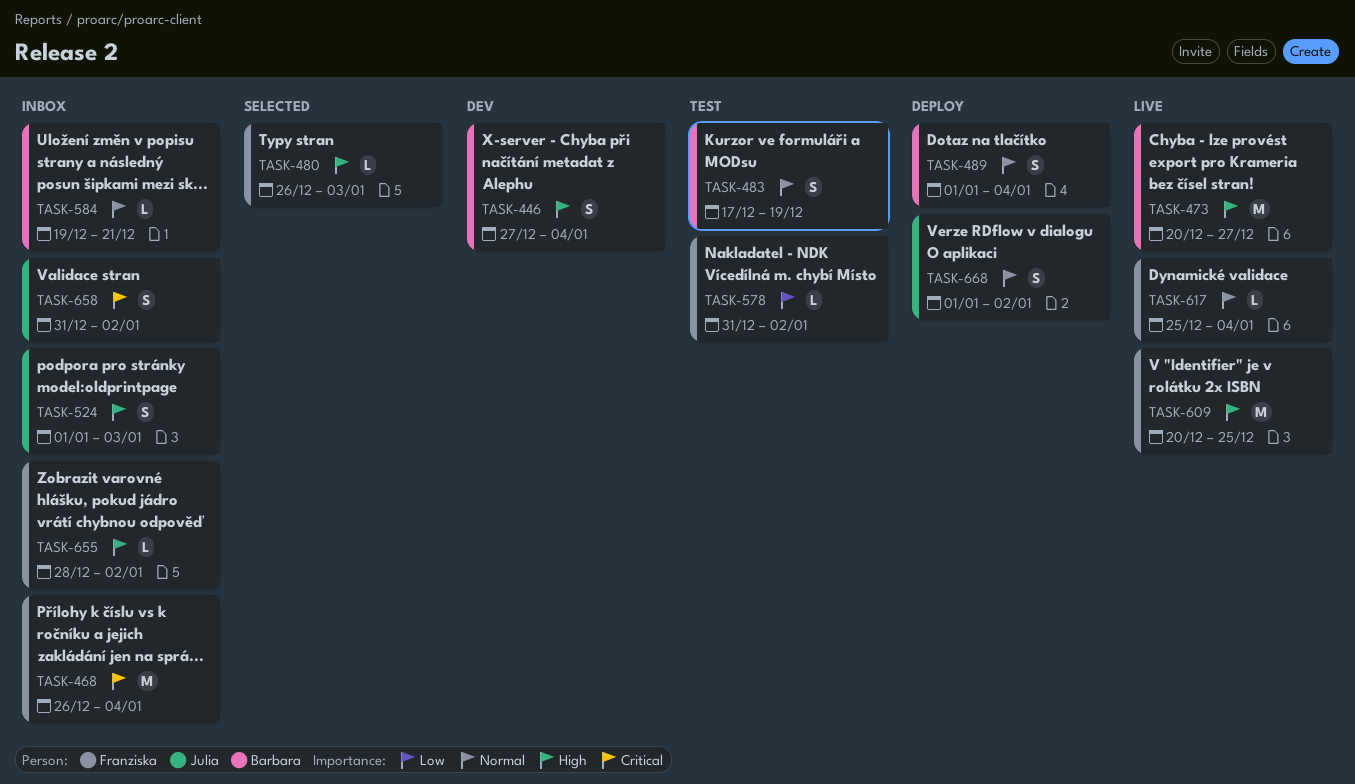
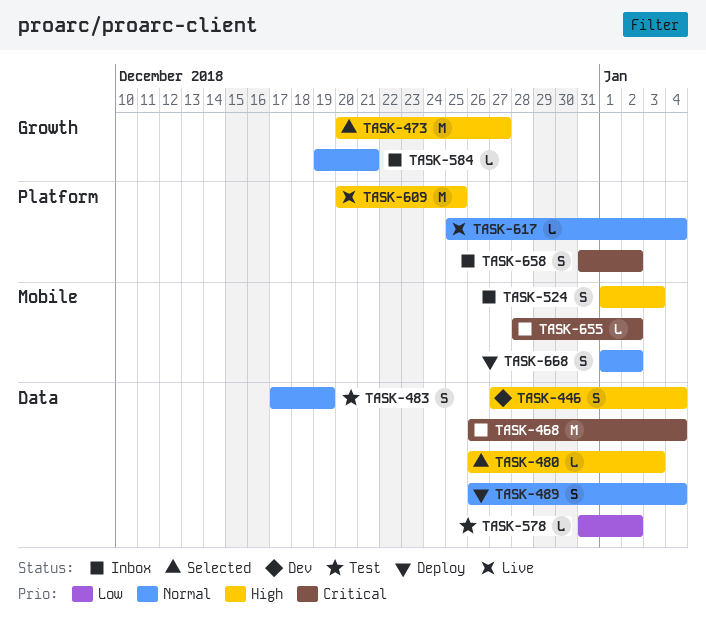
TASK-473, status: Live -> Selected
TASK-489, start: Jan 1 -> Dec 26
TASK-655, priority: High -> Critical

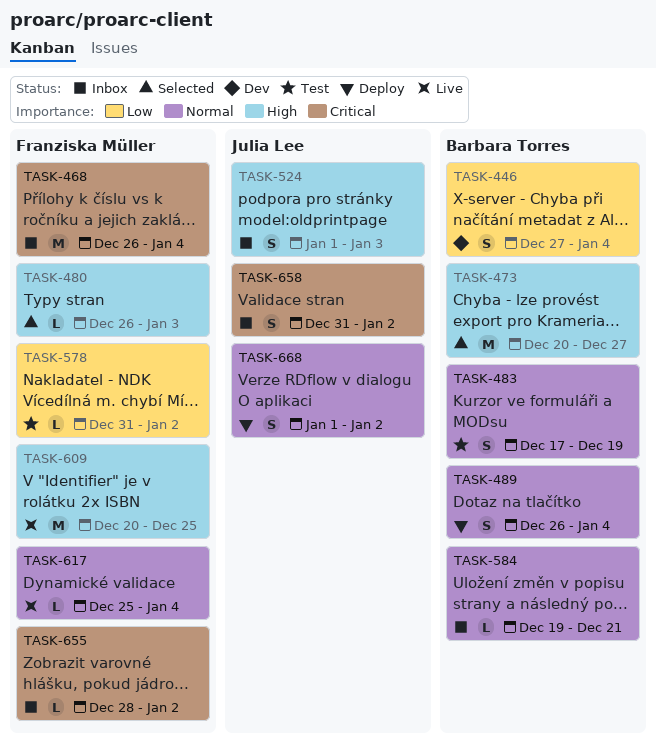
TASK-446, priority: High -> Low

